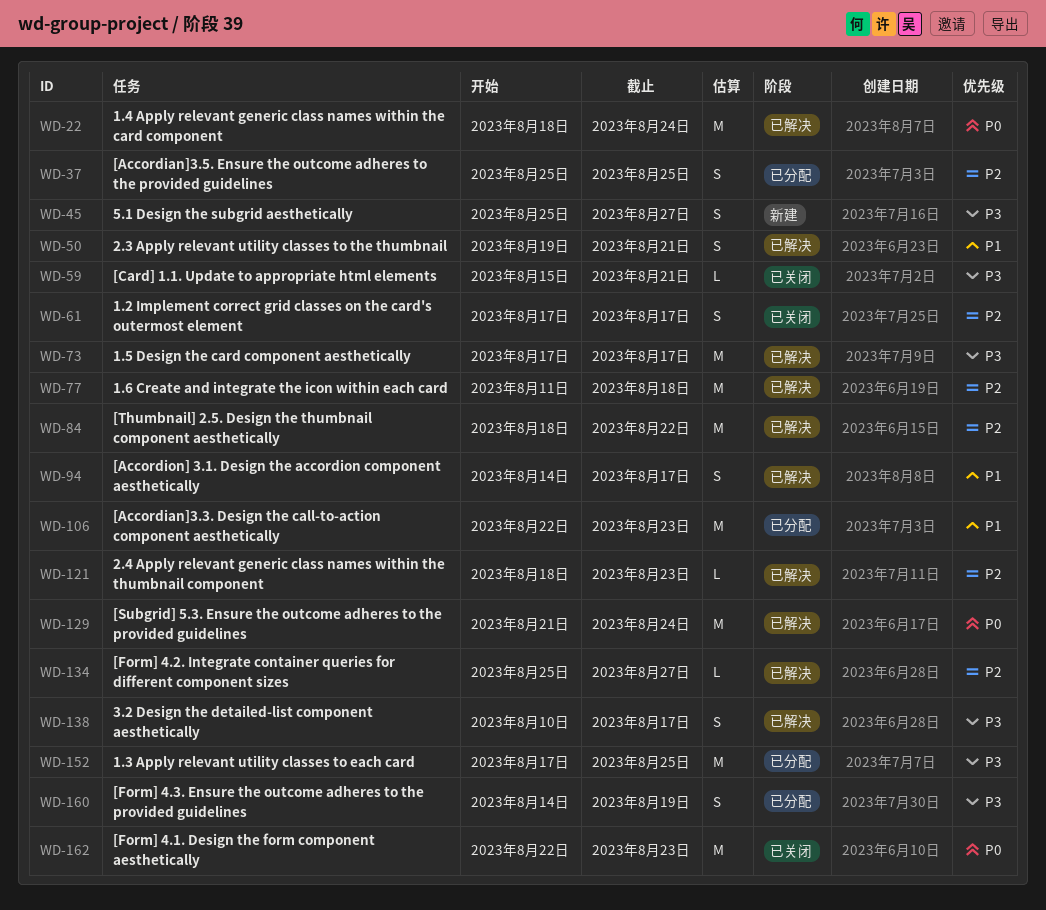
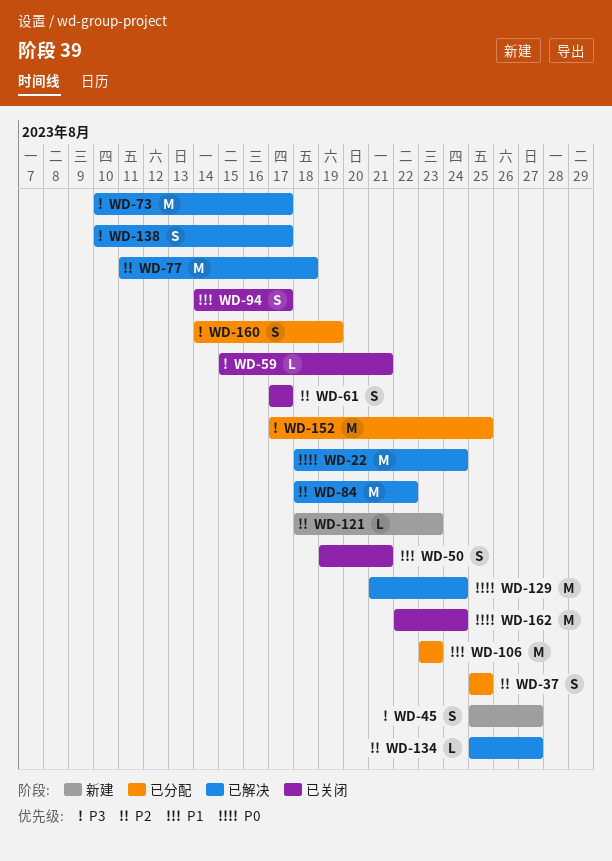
WD-50, status: 已解决 -> 已关闭
WD-73, start: Aug 17 -> Aug 10
WD-94, status: 已解决 -> 已关闭
WD-106, start: Aug 22 -> Aug 23
WD-121, status: 已解决 -> 新建
WD-162, due: Aug 23 -> Aug 24

